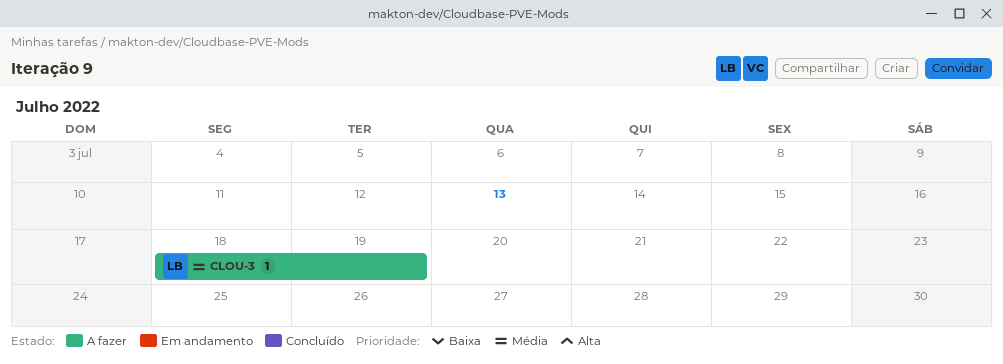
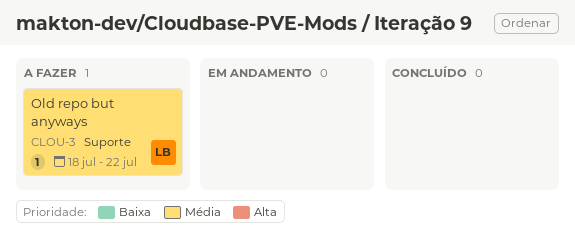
CLOU-3, due: Jul 19 -> Jul 22

